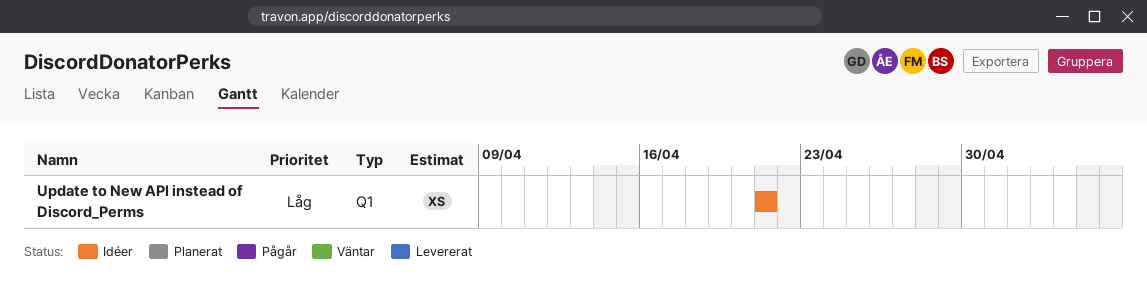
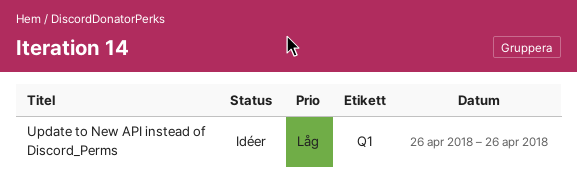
Update to New API instead of Discord_Perms, start: Apr 21 -> Apr 26
Update to New API instead of Discord_Perms, due: Apr 21 -> Apr 26

